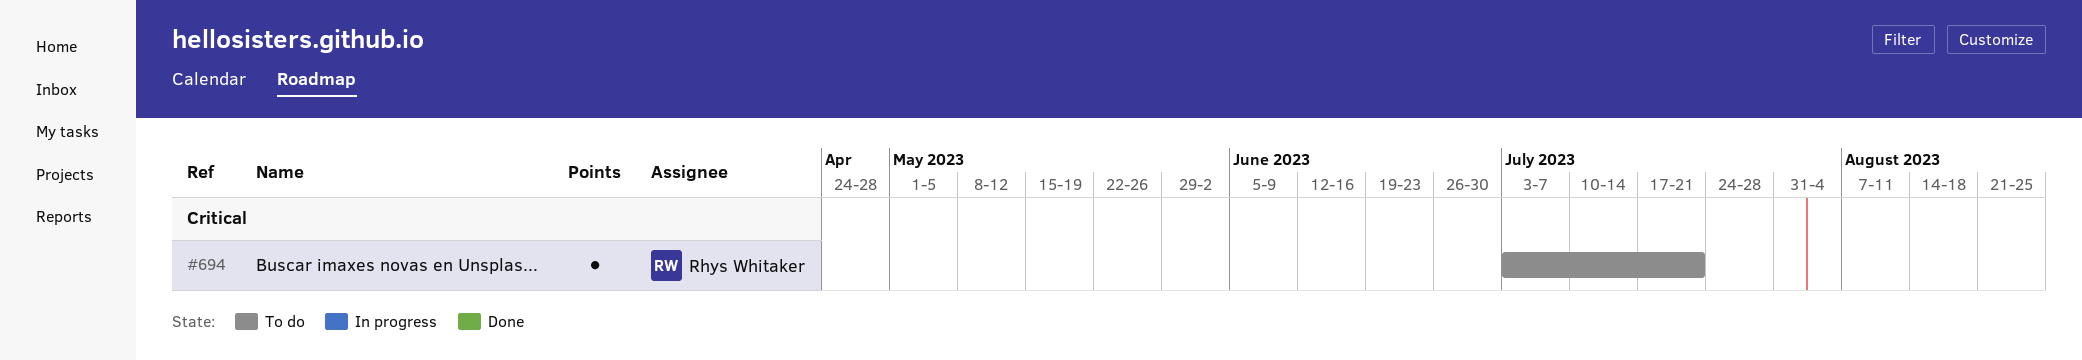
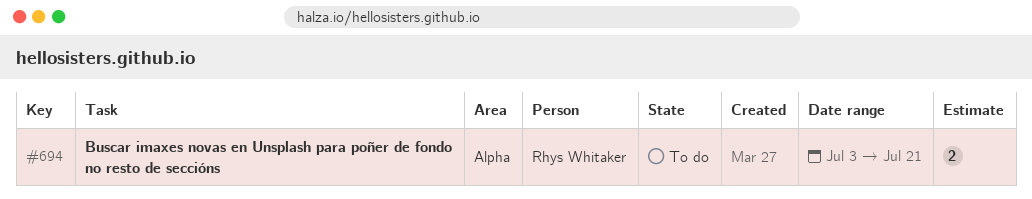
#694, estimate: 1 -> 2

